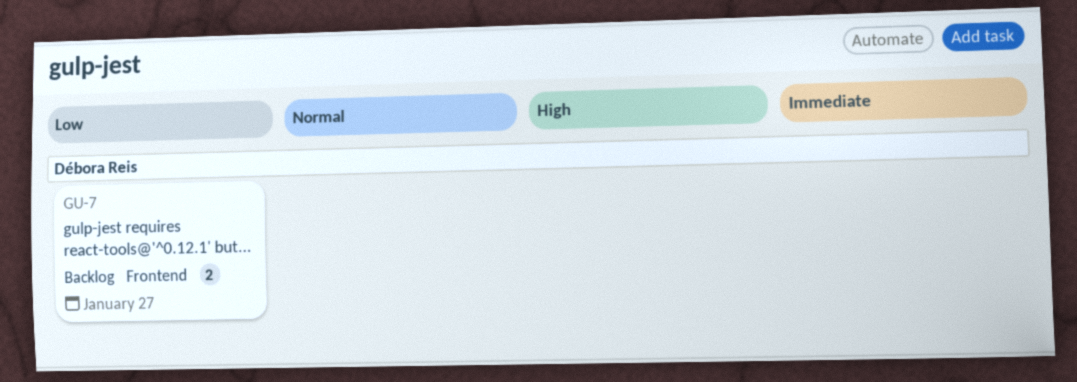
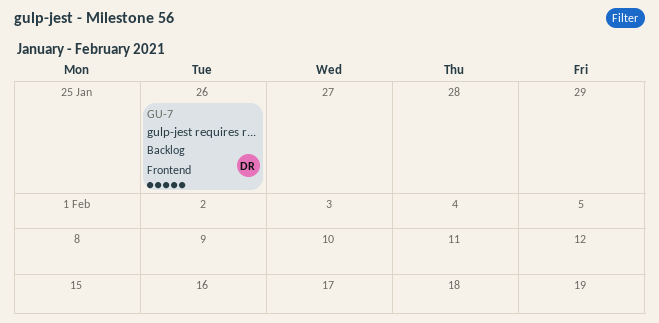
GU-7, estimate: 2 -> 5
GU-7, due: Jan 27 -> Jan 26

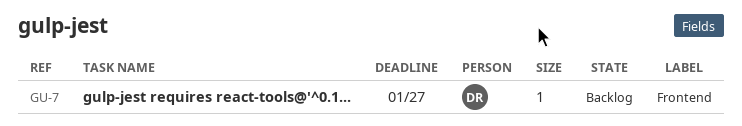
GU-7, estimate: 5 -> 1
GU-7, due: Jan 26 -> Jan 27

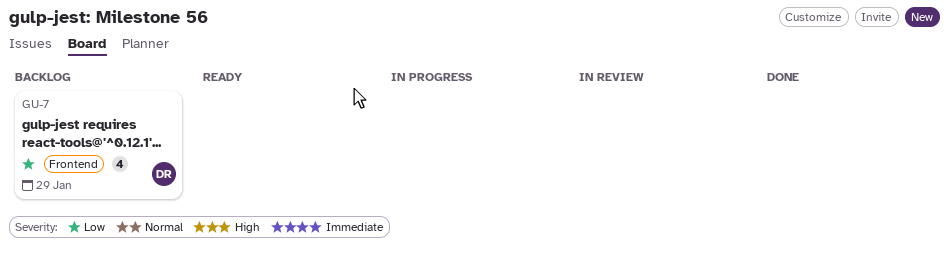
GU-7, estimate: 1 -> 4
GU-7, due: Jan 27 -> Jan 29

